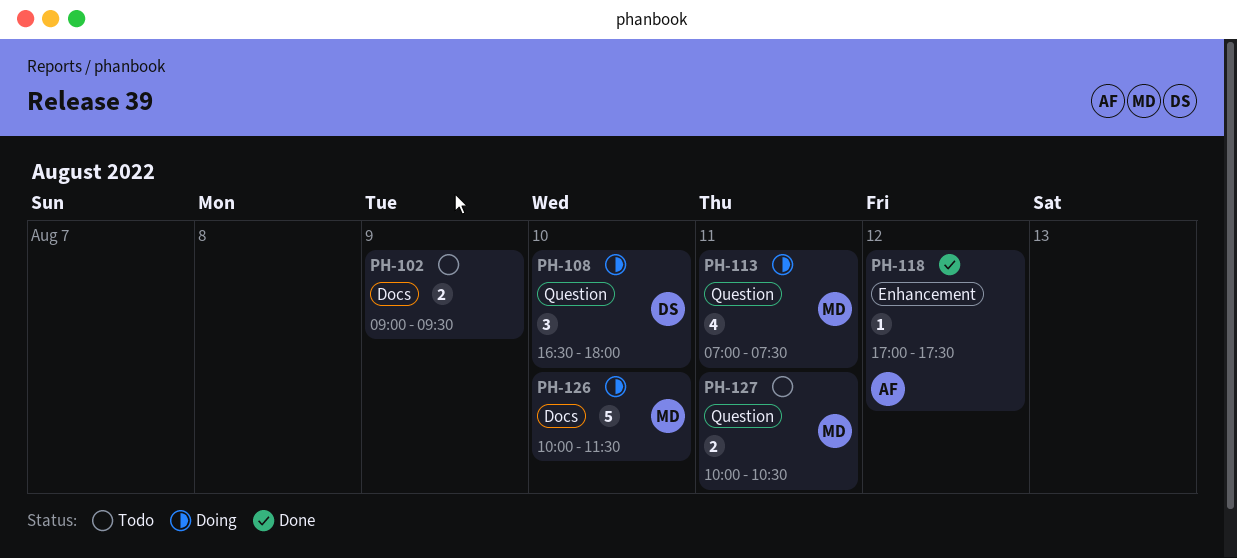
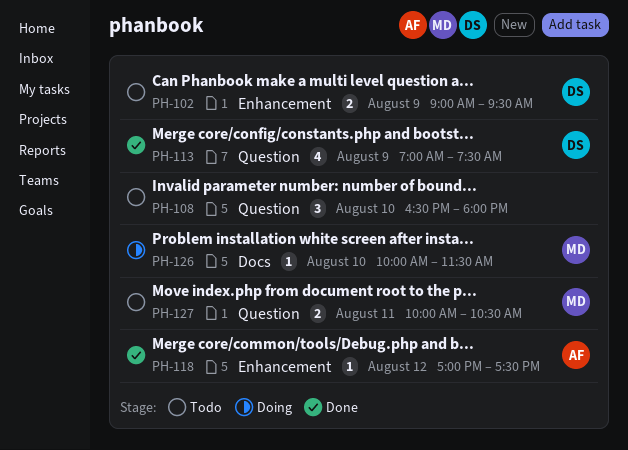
PH-102, owner: none -> DS
PH-102, label: Docs -> Enhancement
PH-108, status: Doing -> Todo
PH-108, owner: DS -> none
PH-113, status: Doing -> Done
PH-113, owner: MD -> DS
PH-113, day: Aug 11 -> Aug 9
PH-126, estimate: 5 -> 1

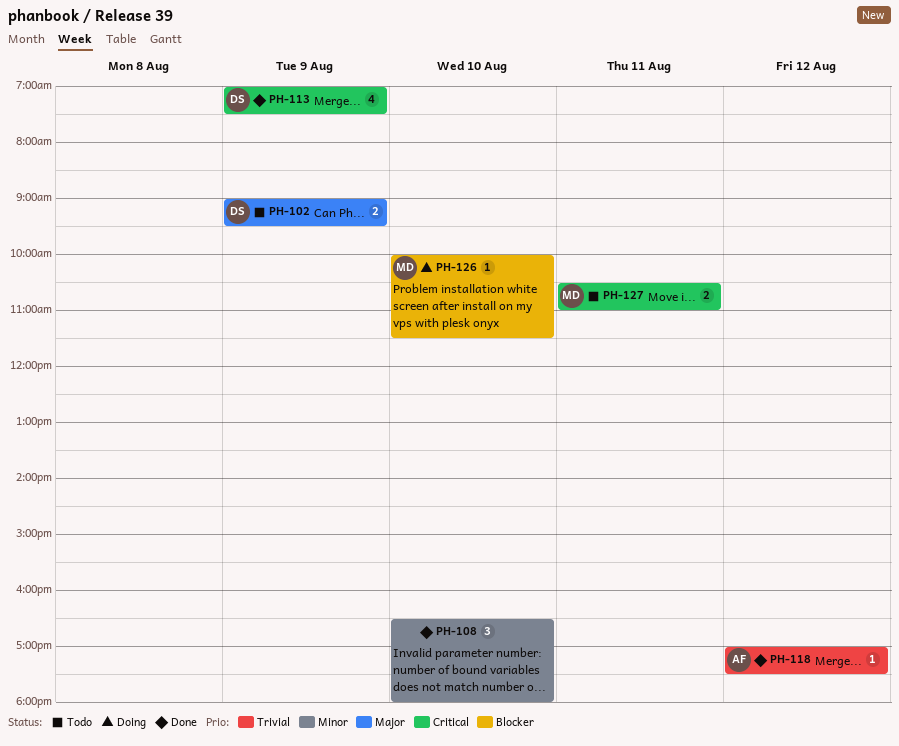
PH-108, status: Todo -> Done
PH-127, begins: 10:00 -> 10:30
PH-127, ends: 10:30 -> 11:00

